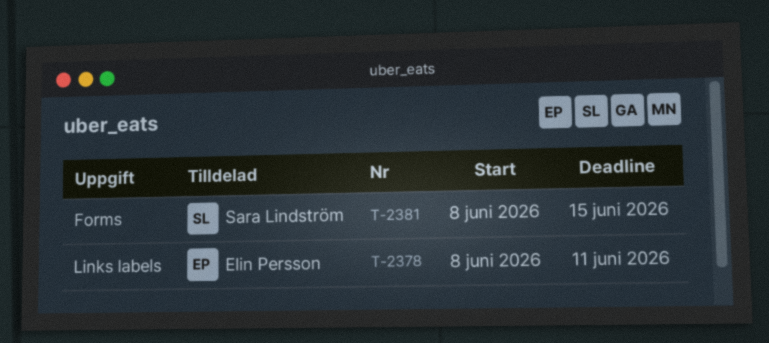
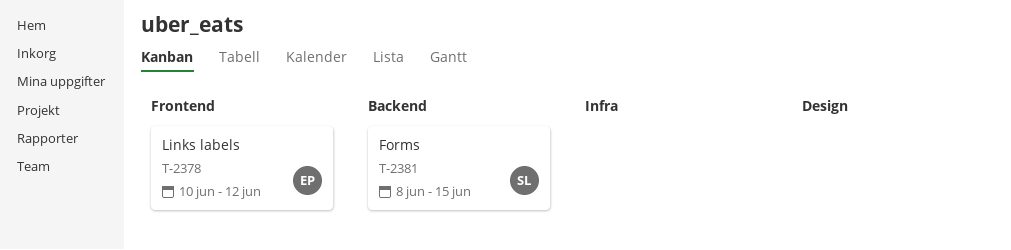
T-2378, start: Jun 8 -> Jun 10
T-2378, due: Jun 11 -> Jun 12

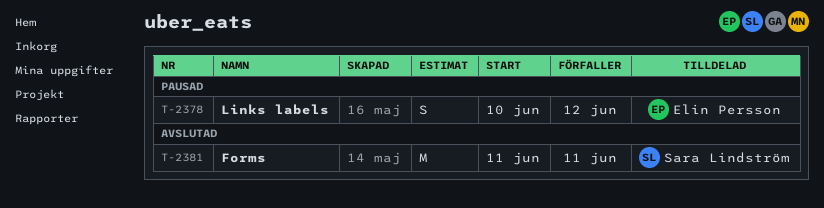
T-2381, start: Jun 8 -> Jun 11
T-2381, due: Jun 15 -> Jun 11

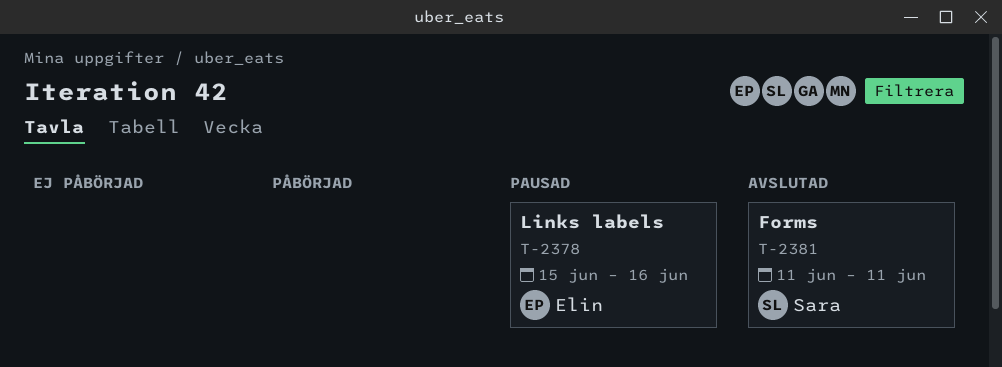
T-2378, start: Jun 10 -> Jun 15
T-2378, due: Jun 12 -> Jun 16

